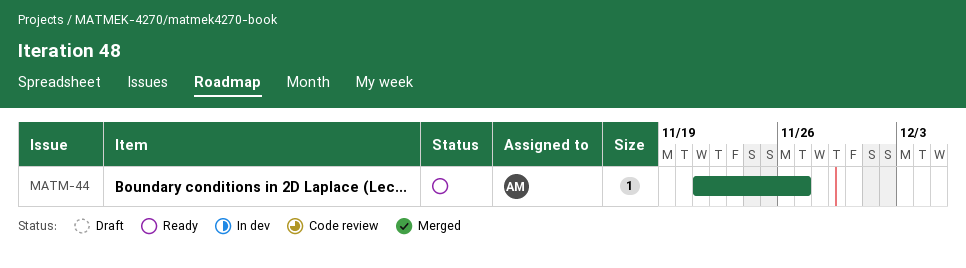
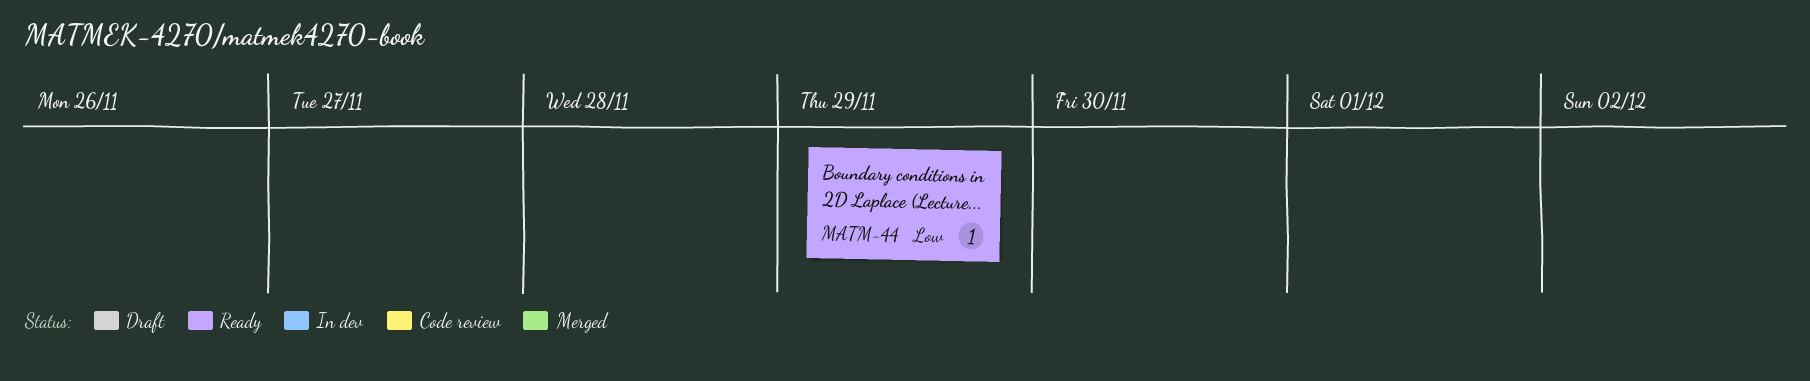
MATM-44, due: Nov 27 -> Nov 29

